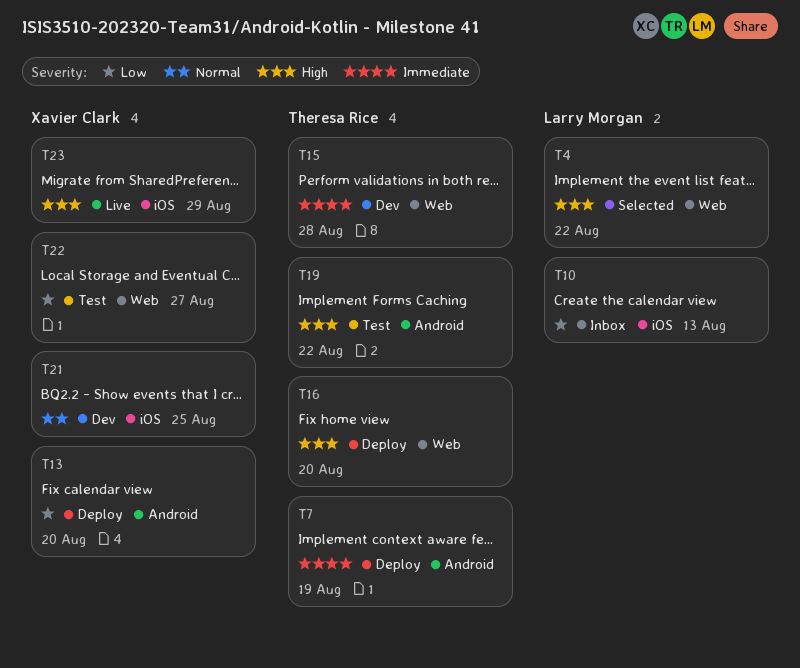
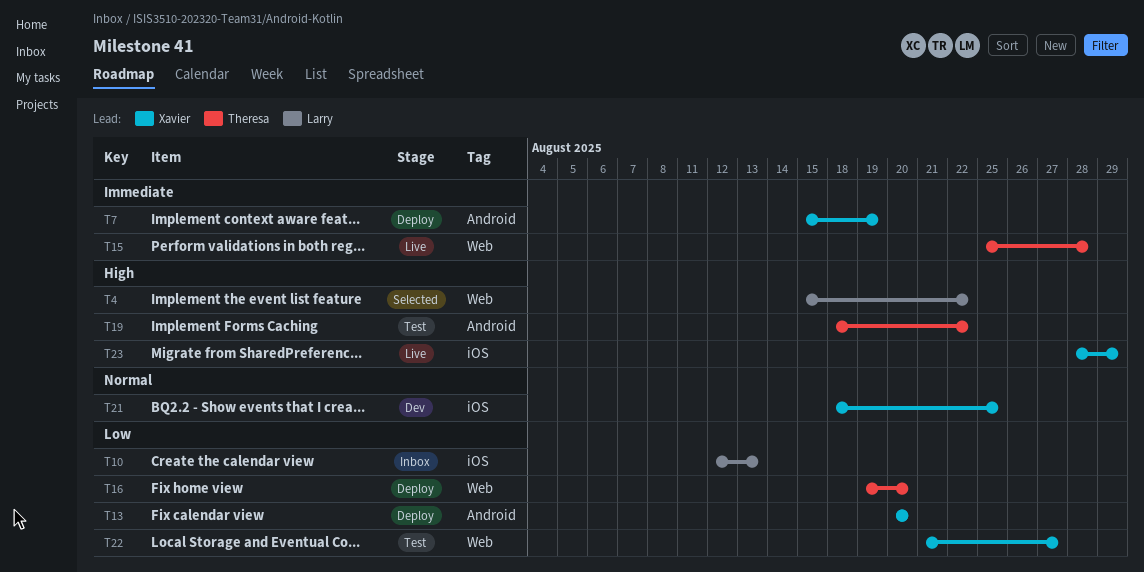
T7, owner: Theresa Rice -> Xavier Clark
T15, status: Dev -> Live
T16, priority: High -> Low

